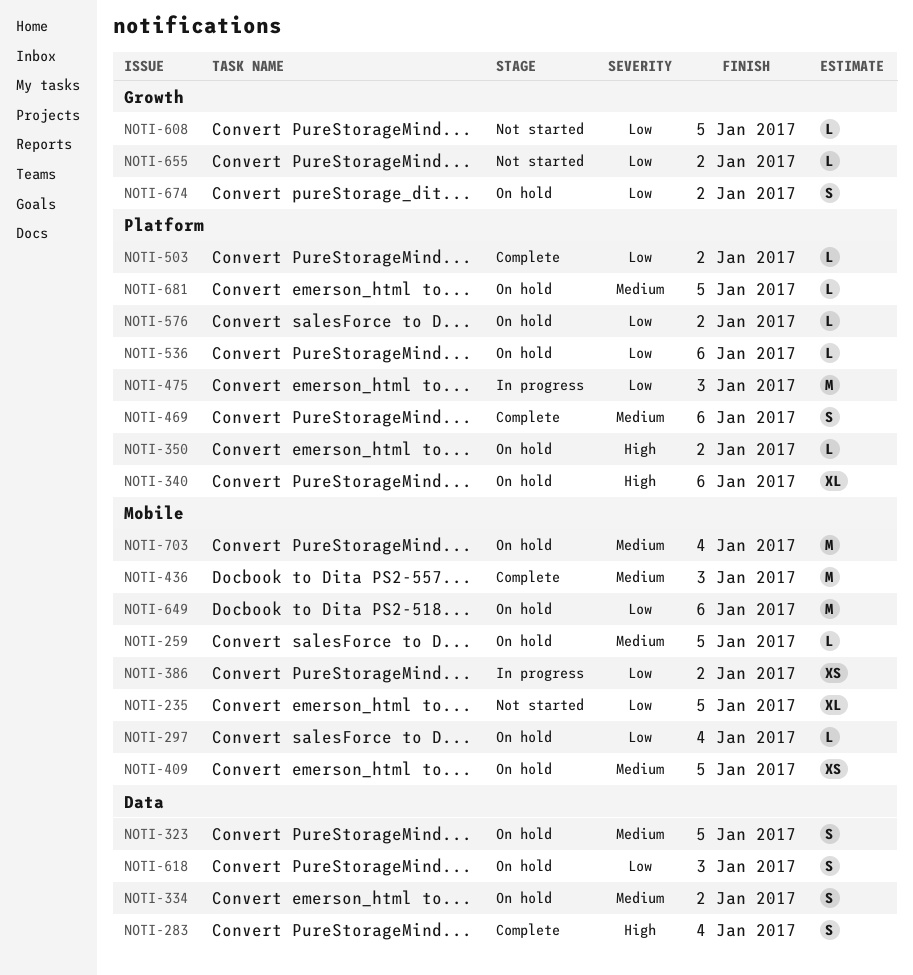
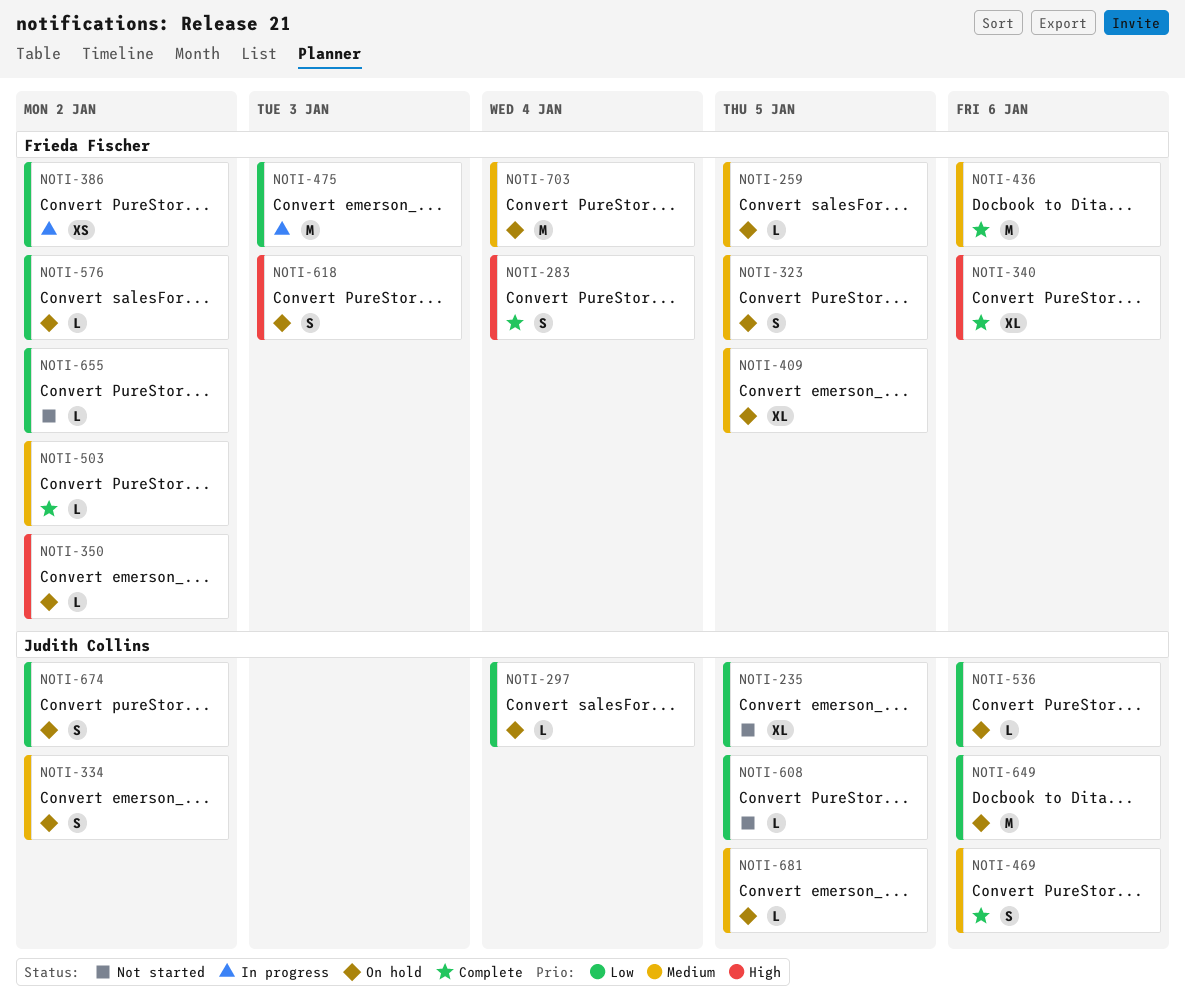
NOTI-340, status: On hold -> Complete
NOTI-409, estimate: XS -> XL
NOTI-436, due: Jan 3 -> Jan 6
NOTI-503, priority: Low -> Medium
NOTI-618, priority: Low -> High

